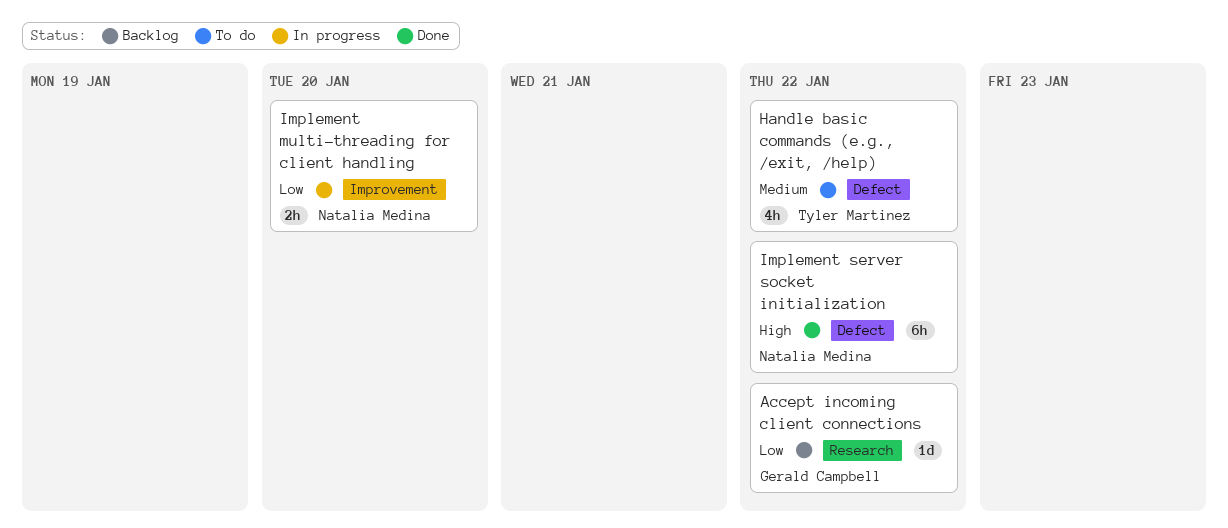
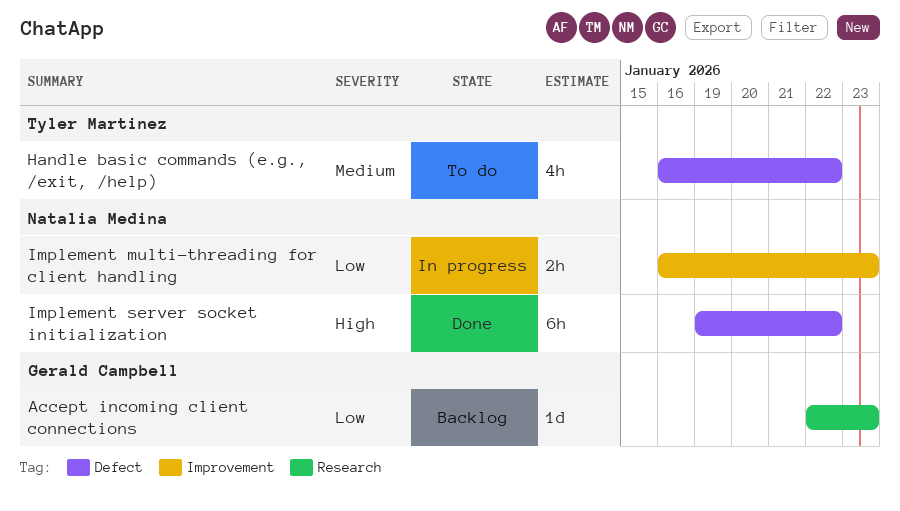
Accept incoming client connections, due: Jan 22 -> Jan 23
Implement multi-threading for client handling, due: Jan 20 -> Jan 23

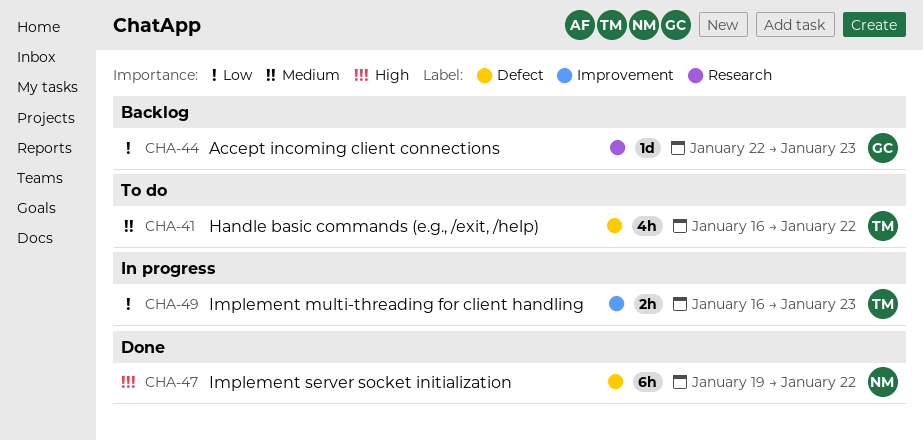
Implement multi-threading for client handling, owner: Natalia Medina -> Tyler Martinez

